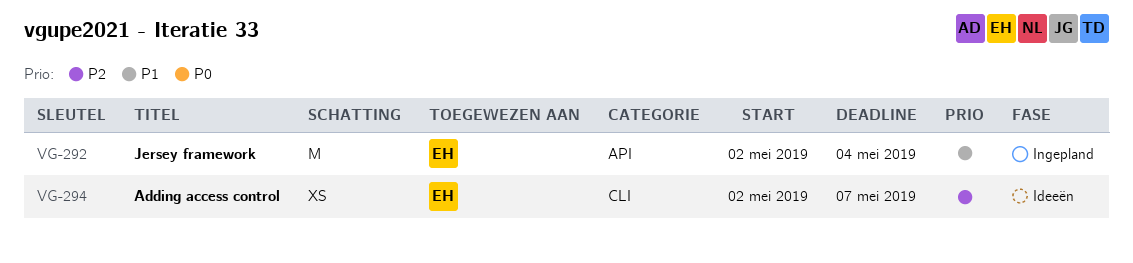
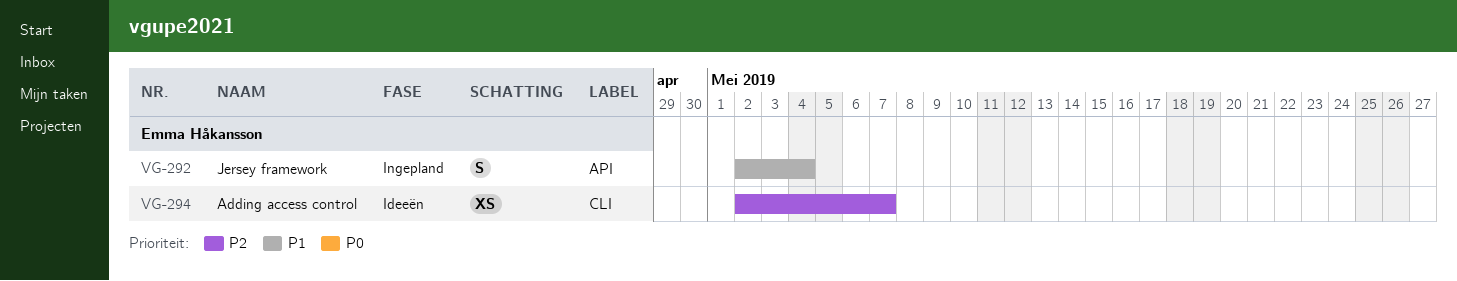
VG-292, estimate: M -> S

